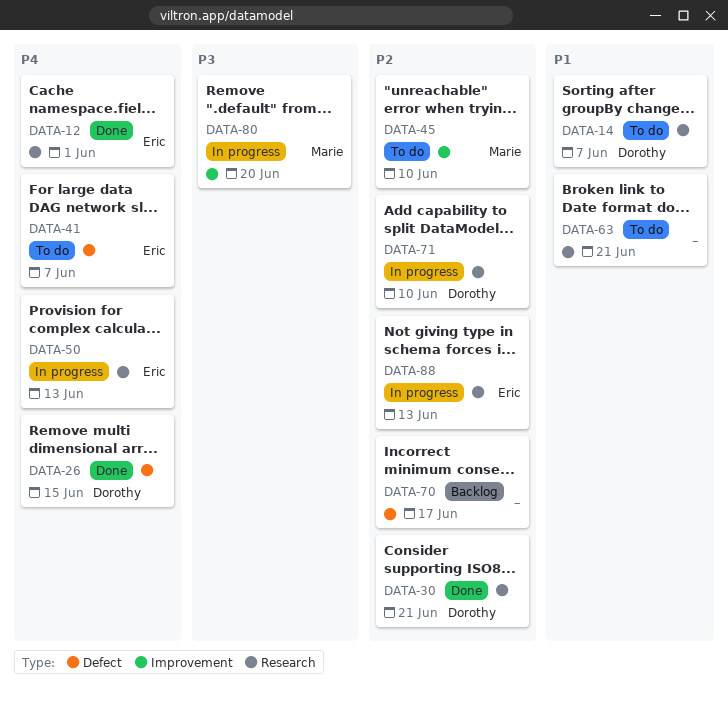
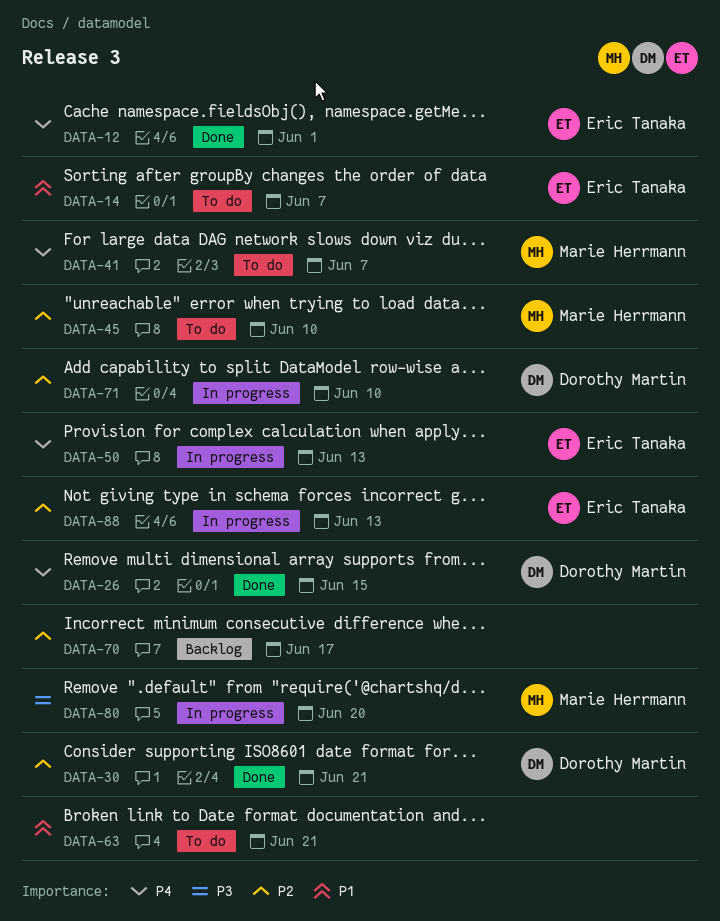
DATA-14, owner: Dorothy Martin -> Eric Tanaka
DATA-41, owner: Eric Tanaka -> Marie Herrmann

